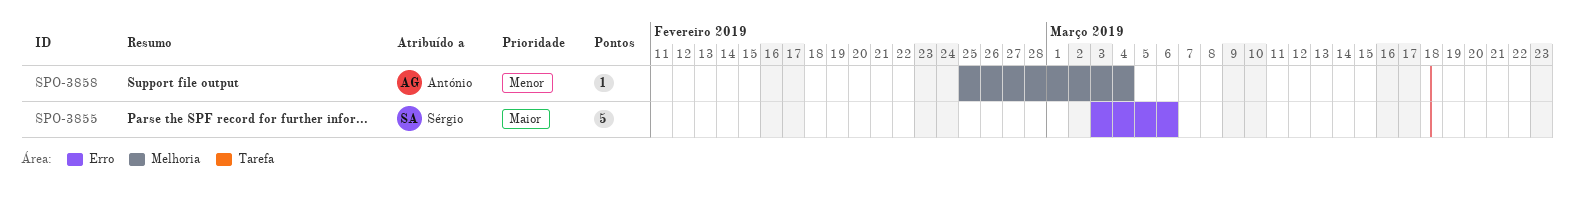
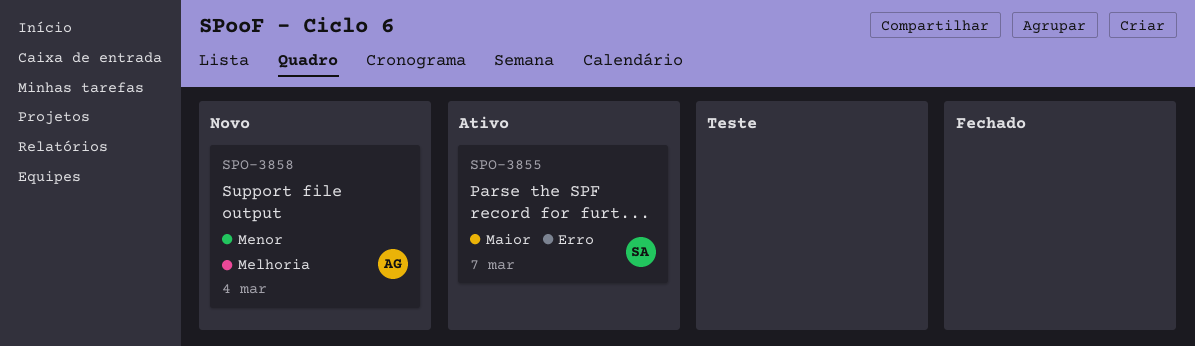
SPO-3855, due: Mar 6 -> Mar 7

